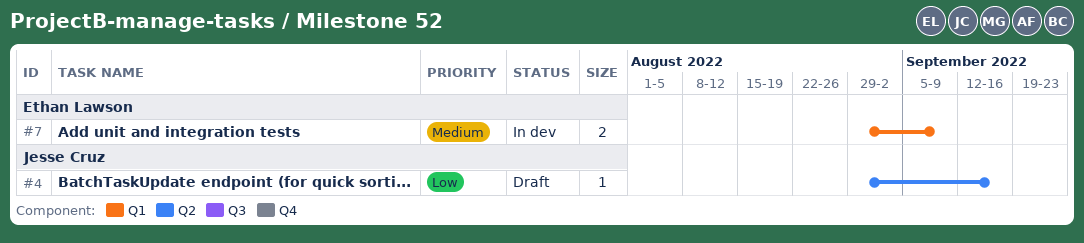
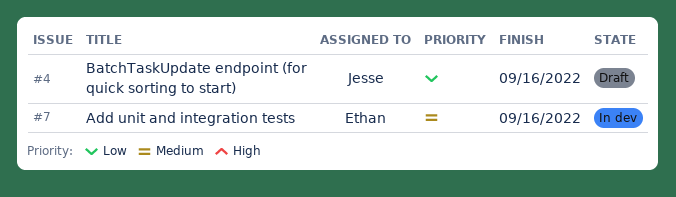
#7, due: Sep 9 -> Sep 16

